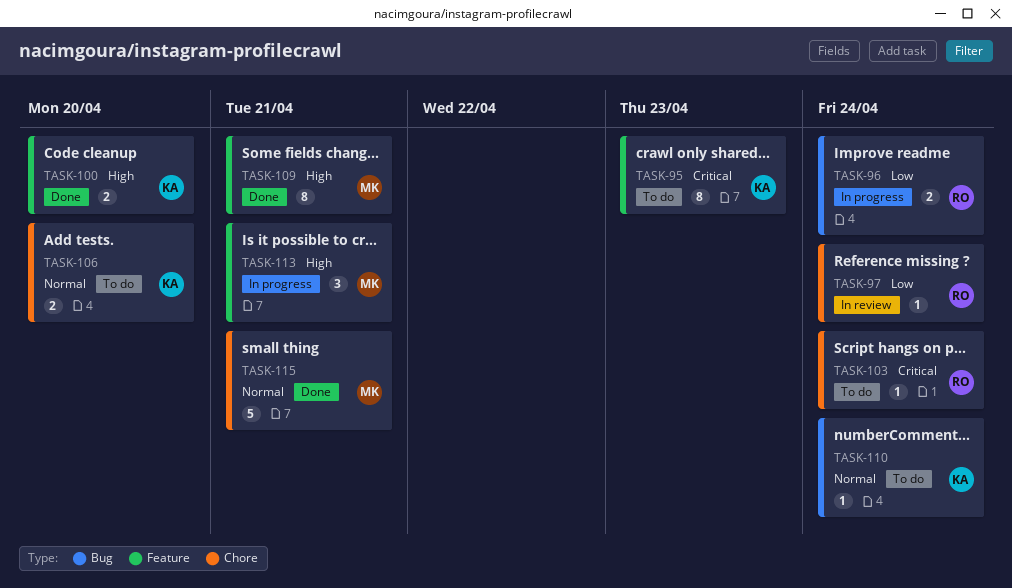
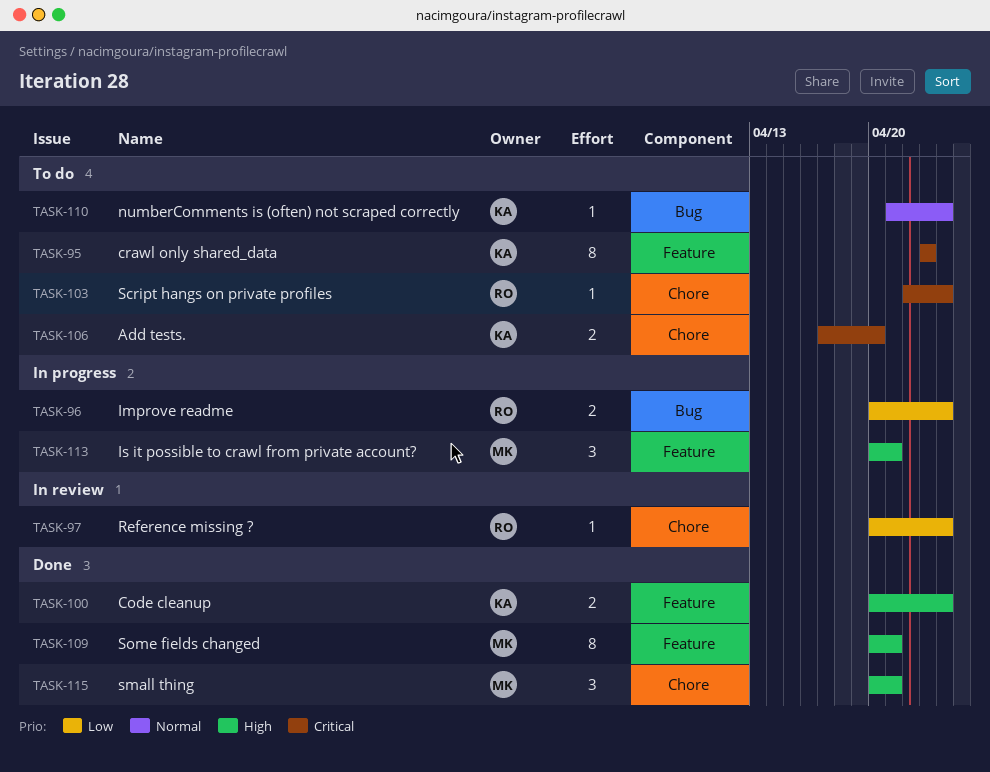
TASK-100, due: Apr 20 -> Apr 24
TASK-106, priority: Normal -> Critical
TASK-115, priority: Normal -> High
TASK-115, estimate: 5 -> 3

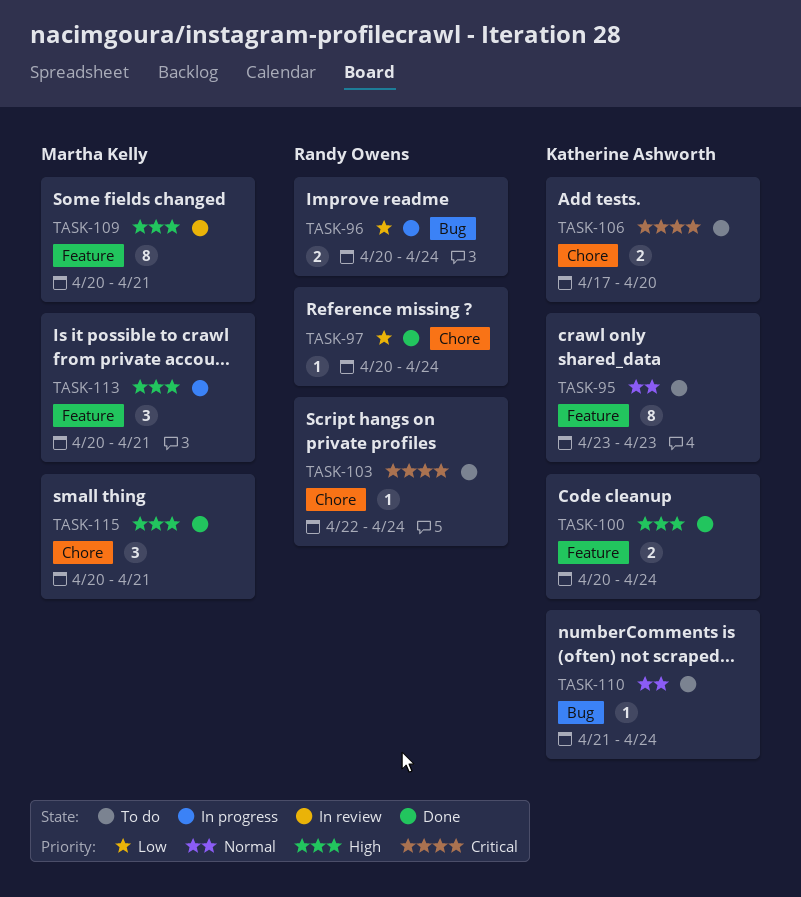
TASK-95, priority: Critical -> Normal
TASK-97, status: In review -> Done
TASK-109, status: Done -> In review

